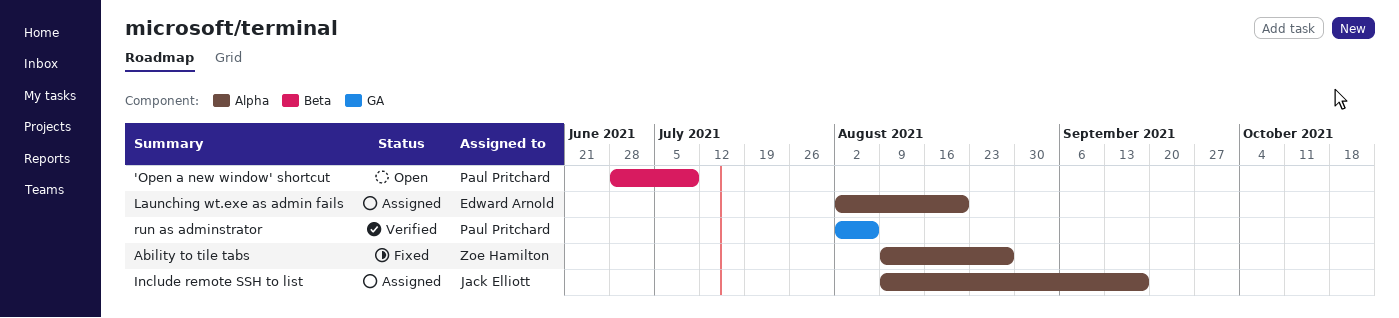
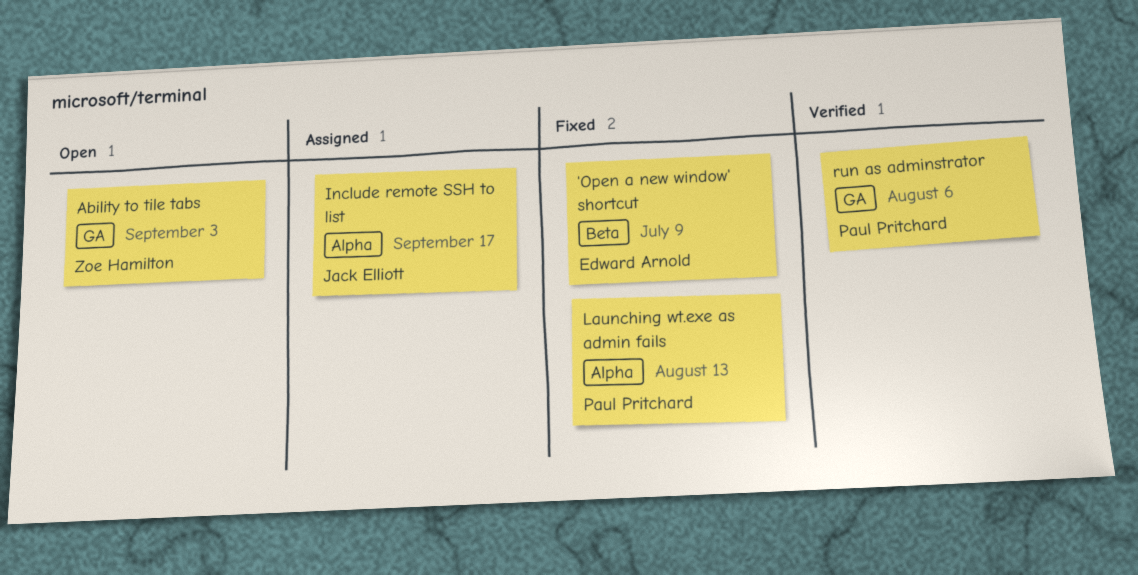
'Open a new window' shortcut, status: Open -> Fixed
'Open a new window' shortcut, owner: Paul Pritchard -> Edward Arnold
Ability to tile tabs, status: Fixed -> Open
Ability to tile tabs, label: Alpha -> GA
Ability to tile tabs, due: Aug 27 -> Sep 3
Launching wt.exe as admin fails, status: Assigned -> Fixed
Launching wt.exe as admin fails, owner: Edward Arnold -> Paul Pritchard
Launching wt.exe as admin fails, due: Aug 20 -> Aug 13

